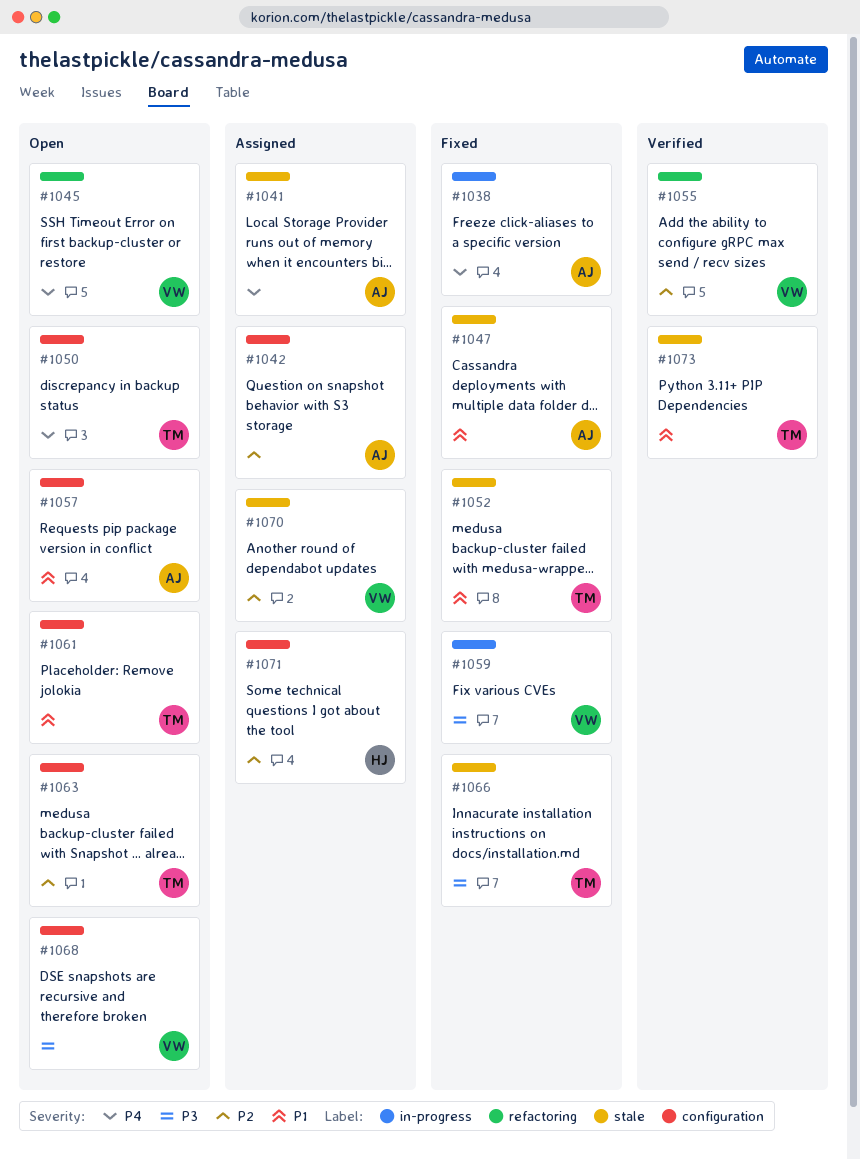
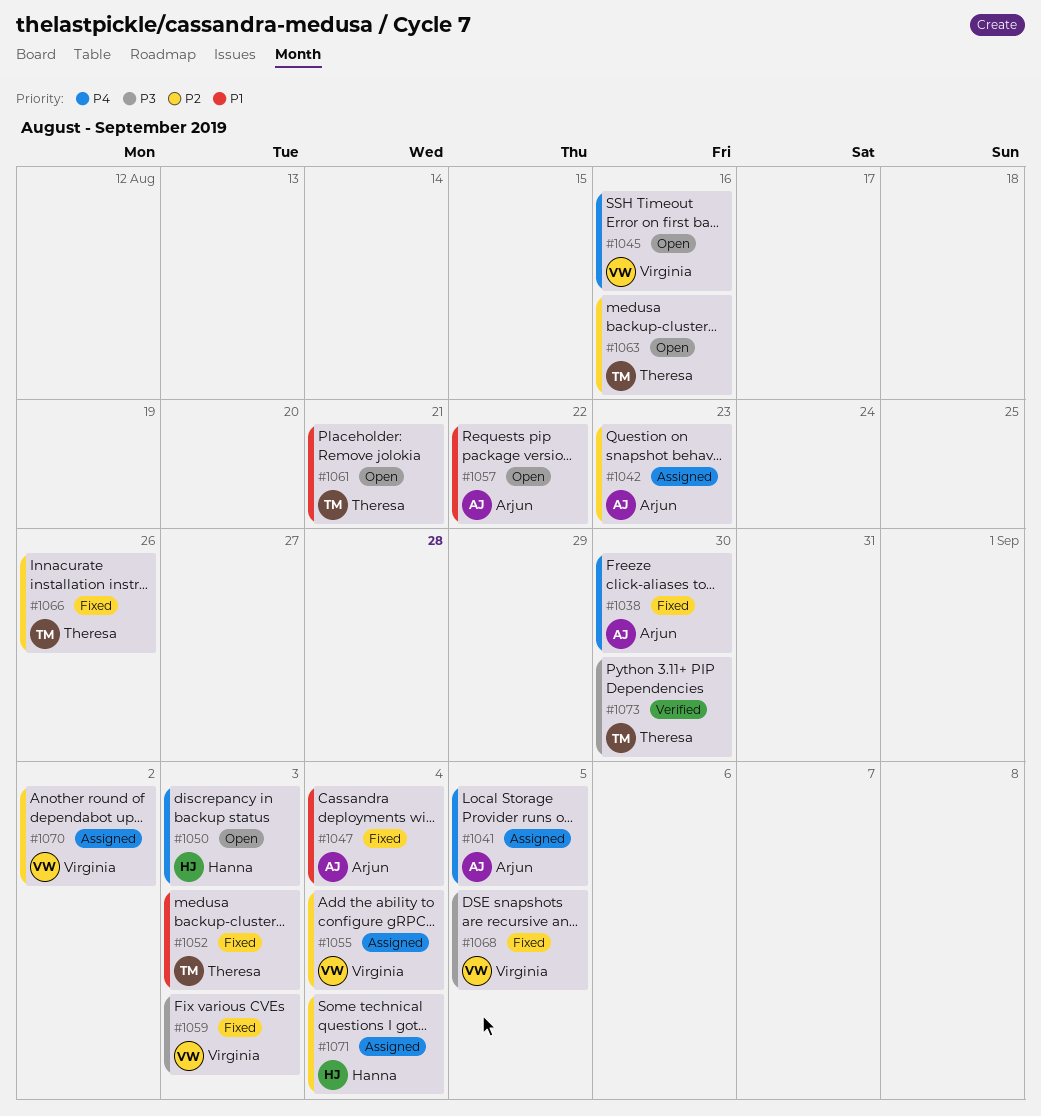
#1050, owner: Theresa -> Hanna
#1055, status: Verified -> Assigned
#1066, priority: P3 -> P2
#1068, status: Open -> Fixed
#1073, priority: P1 -> P3

